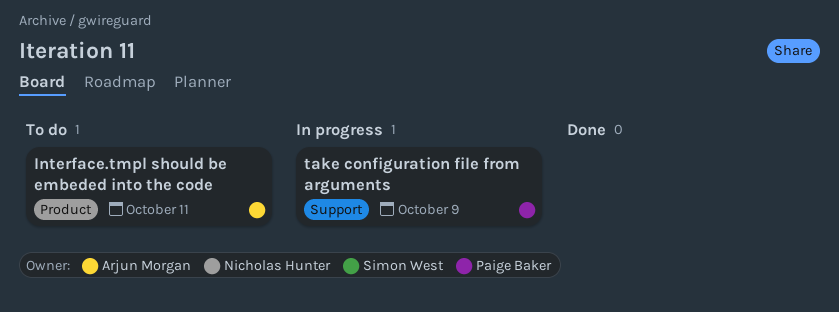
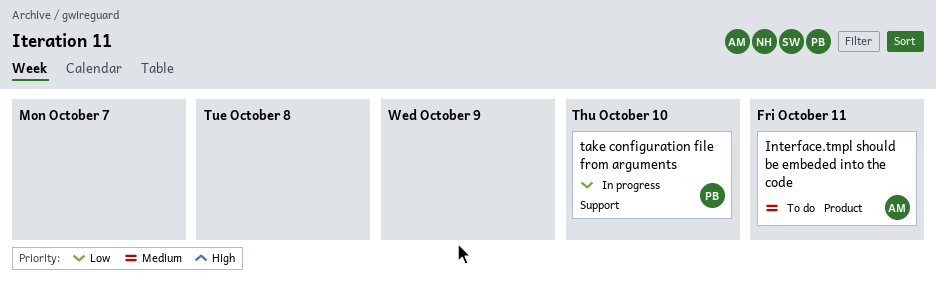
take configuration file from arguments, due: Oct 9 -> Oct 10

